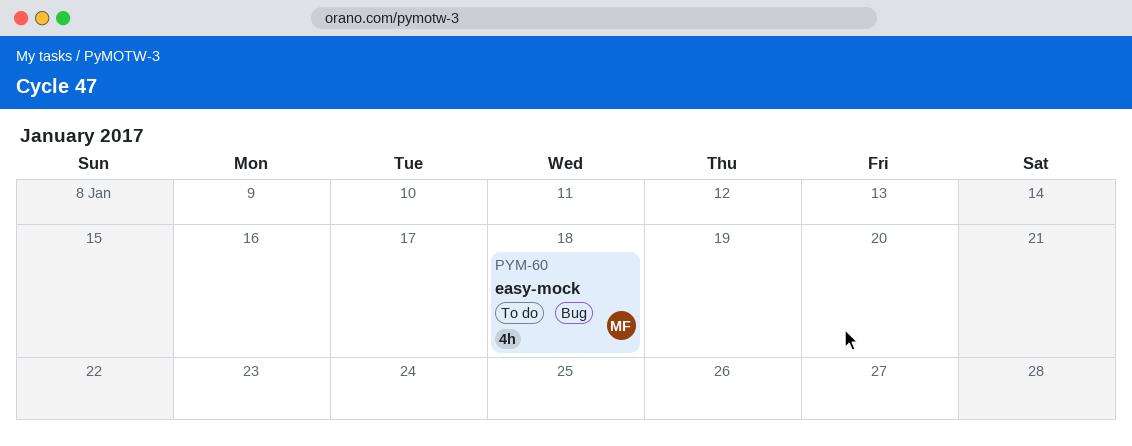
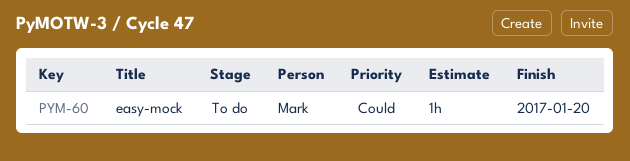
PYM-60, estimate: 4h -> 1h
PYM-60, due: Jan 18 -> Jan 20

